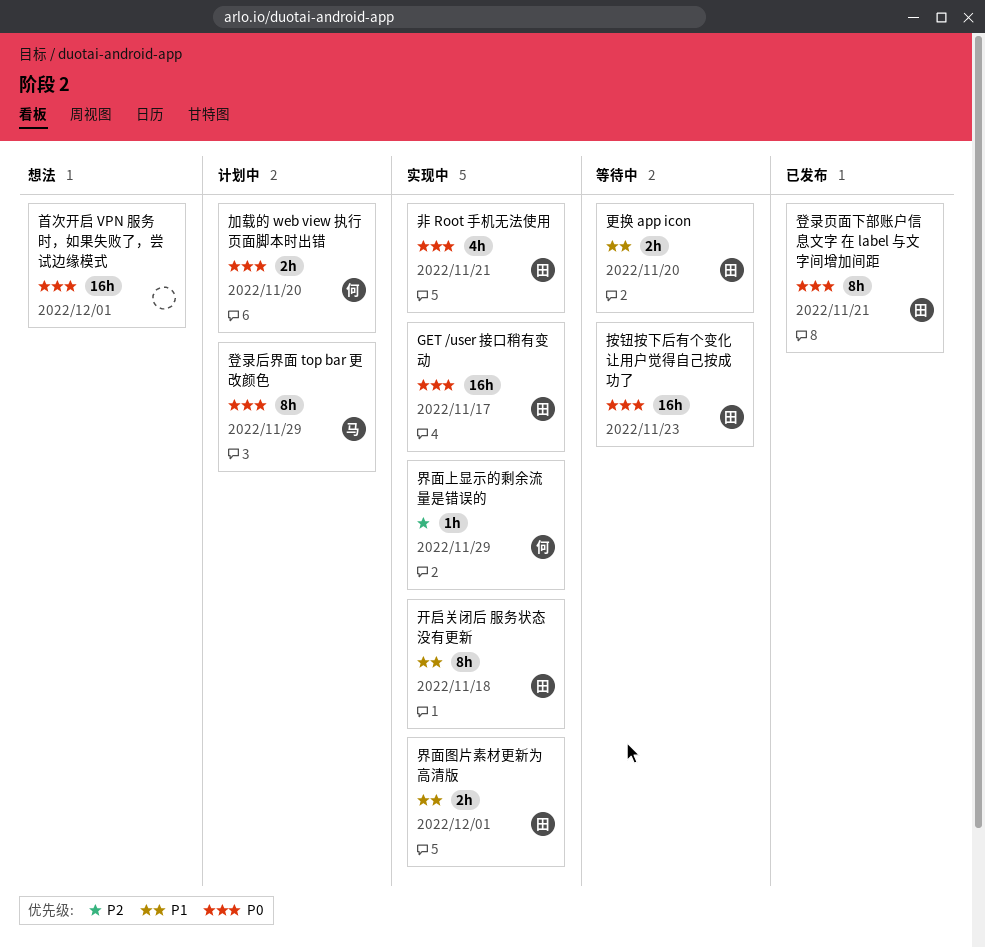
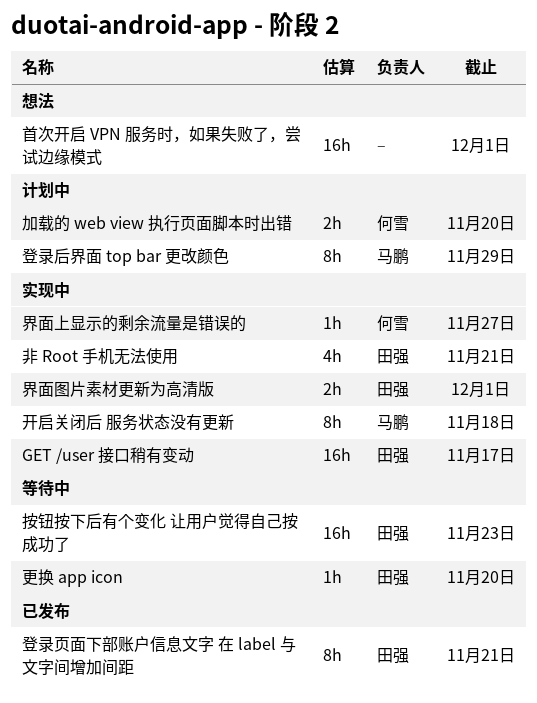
开启关闭后 服务状态没有更新, owner: 田强 -> 马鹏
更换 app icon, estimate: 2h -> 1h
界面上显示的剩余流量是错误的, due: Nov 29 -> Nov 27

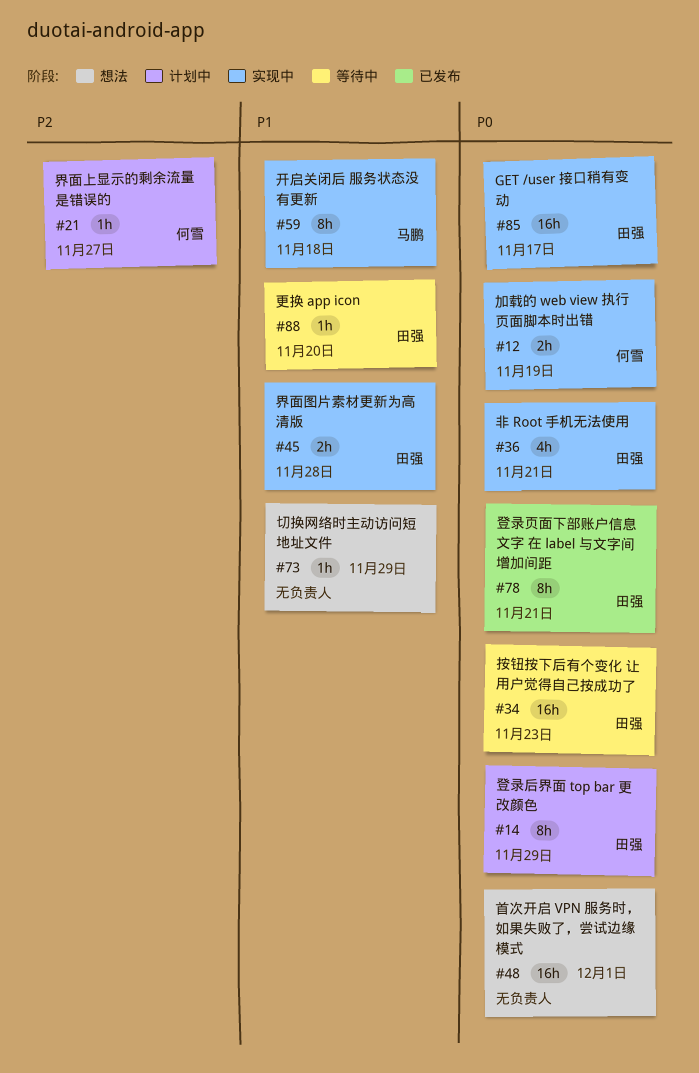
切换网络时主动访问短地址文件: none -> present
加载的 web view 执行页面脚本时出错, status: 计划中 -> 实现中
加载的 web view 执行页面脚本时出错, due: Nov 20 -> Nov 19
界面上显示的剩余流量是错误的, status: 实现中 -> 计划中
界面图片素材更新为高清版, due: Dec 1 -> Nov 28
登录后界面 top bar 更改颜色, owner: 马鹏 -> 田强

